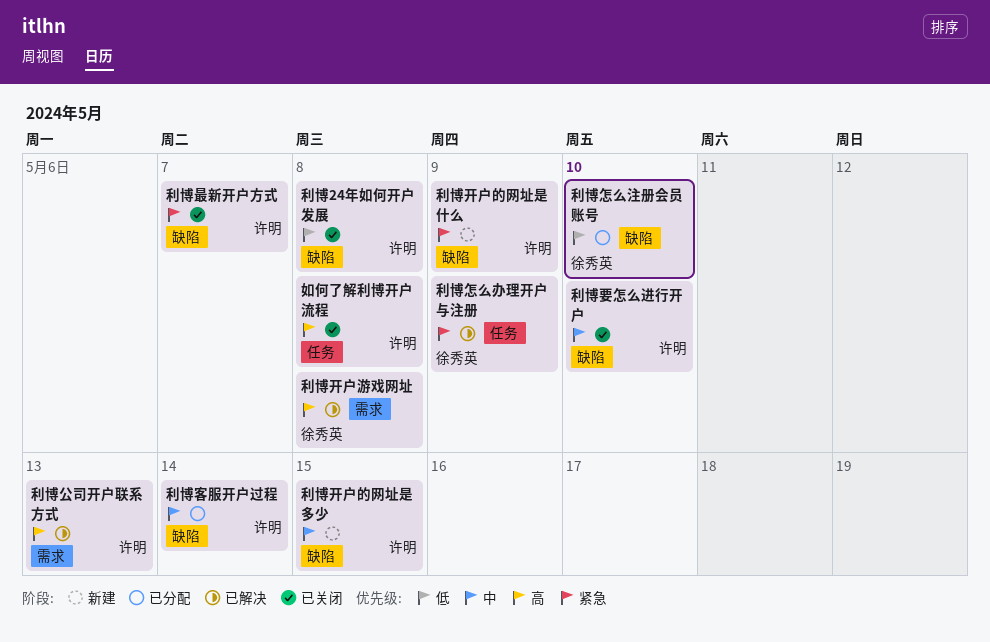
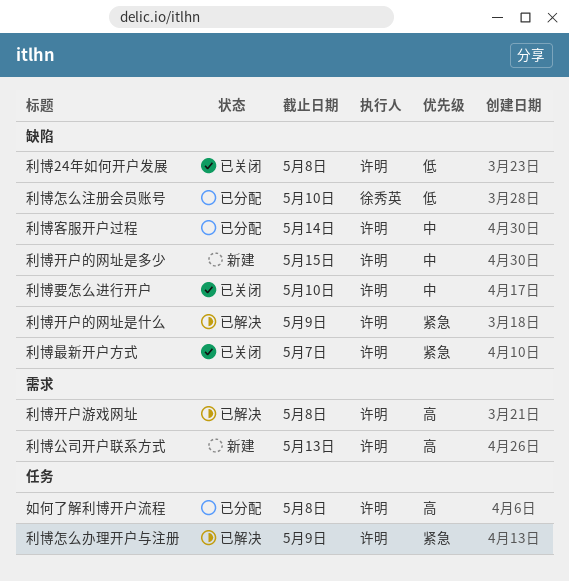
利博公司开户联系方式, status: 已解决 -> 新建
利博开户游戏网址, owner: 徐秀英 -> 许明
利博开户的网址是什么, status: 新建 -> 已解决
利博怎么办理开户与注册, owner: 徐秀英 -> 许明
如何了解利博开户流程, status: 已关闭 -> 已分配

